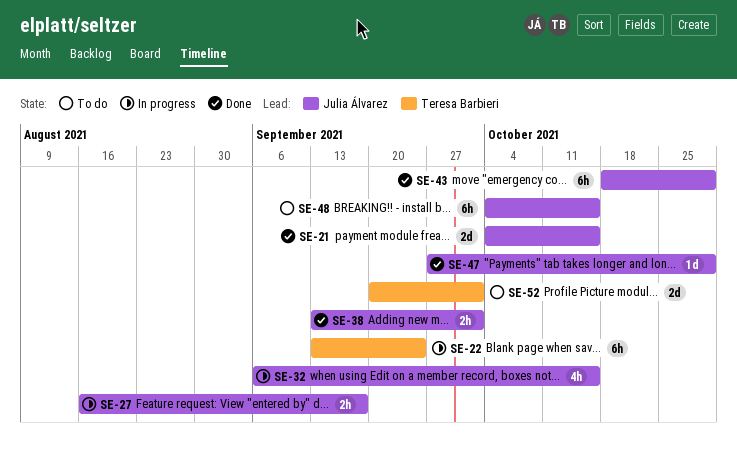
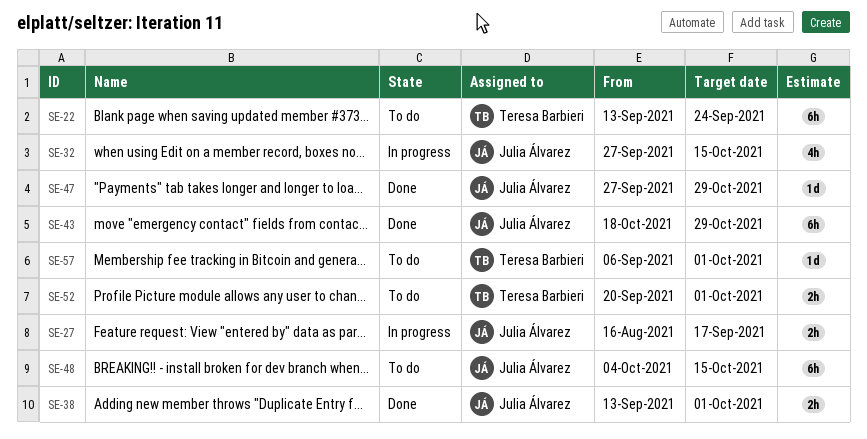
SE-21: present -> none
SE-22, status: In progress -> To do
SE-32, start: Sep 6 -> Sep 27
SE-52, estimate: 2d -> 2h
SE-57: none -> present

